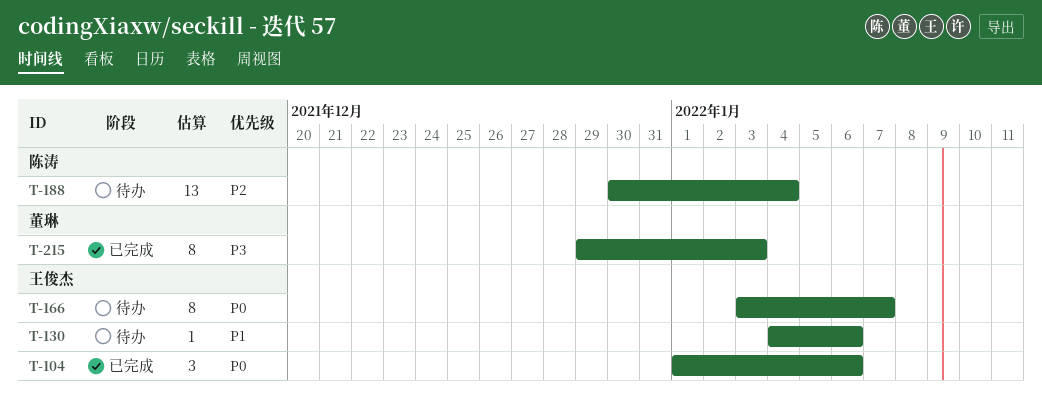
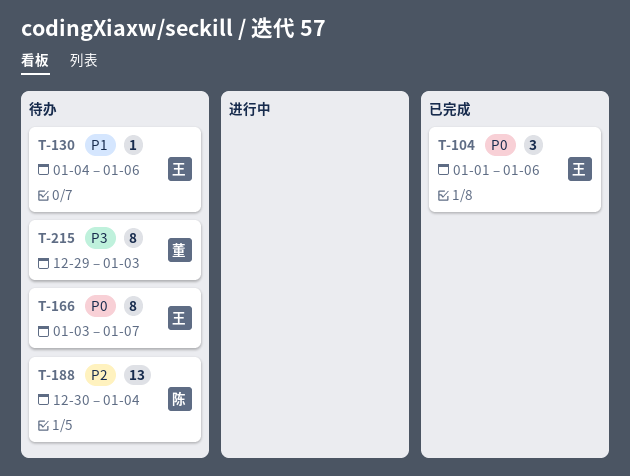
T-215, status: 已完成 -> 待办

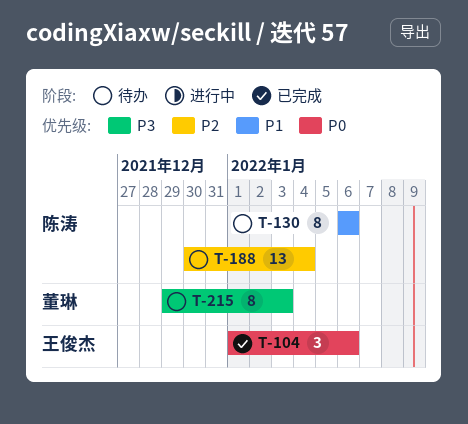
T-130, owner: 王俊杰 -> 陈涛
T-130, estimate: 1 -> 8
T-130, start: Jan 4 -> Jan 6
T-166: present -> none

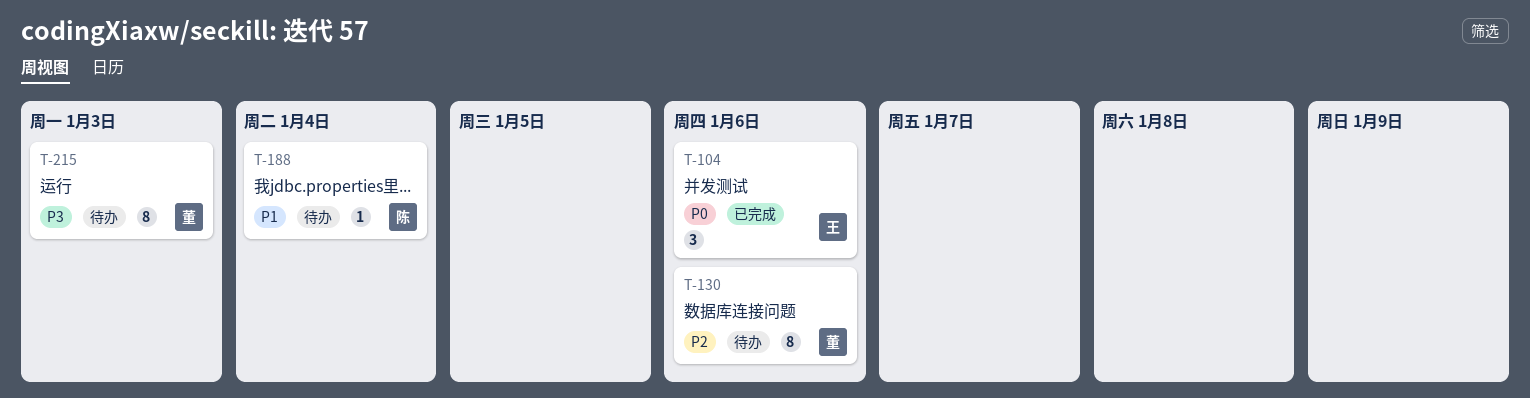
T-130, owner: 陈涛 -> 董琳
T-130, priority: P1 -> P2
T-188, priority: P2 -> P1
T-188, estimate: 13 -> 1

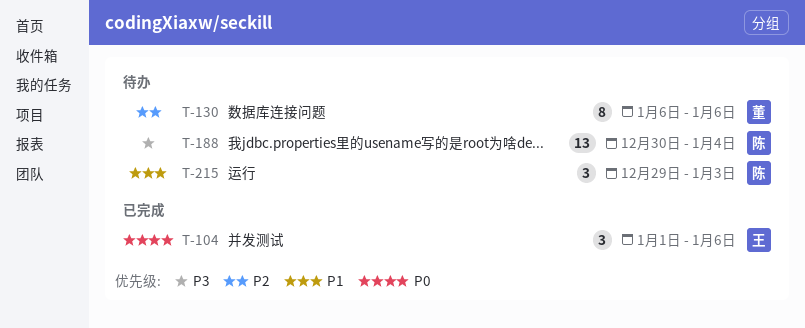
T-188, priority: P1 -> P3
T-188, estimate: 1 -> 13
T-215, owner: 董 -> 陈
T-215, priority: P3 -> P1
T-215, estimate: 8 -> 3

